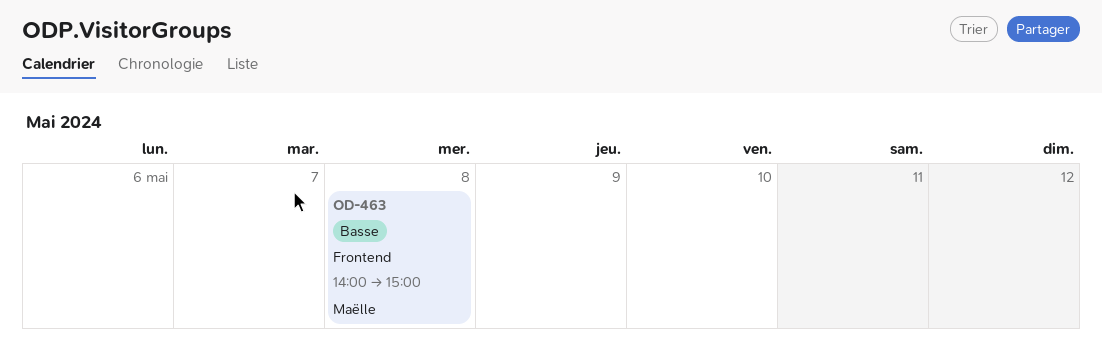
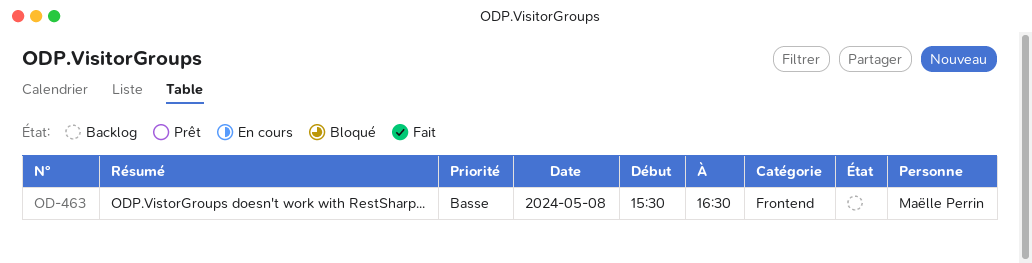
OD-463, begins: 14:00 -> 15:30
OD-463, ends: 15:00 -> 16:30

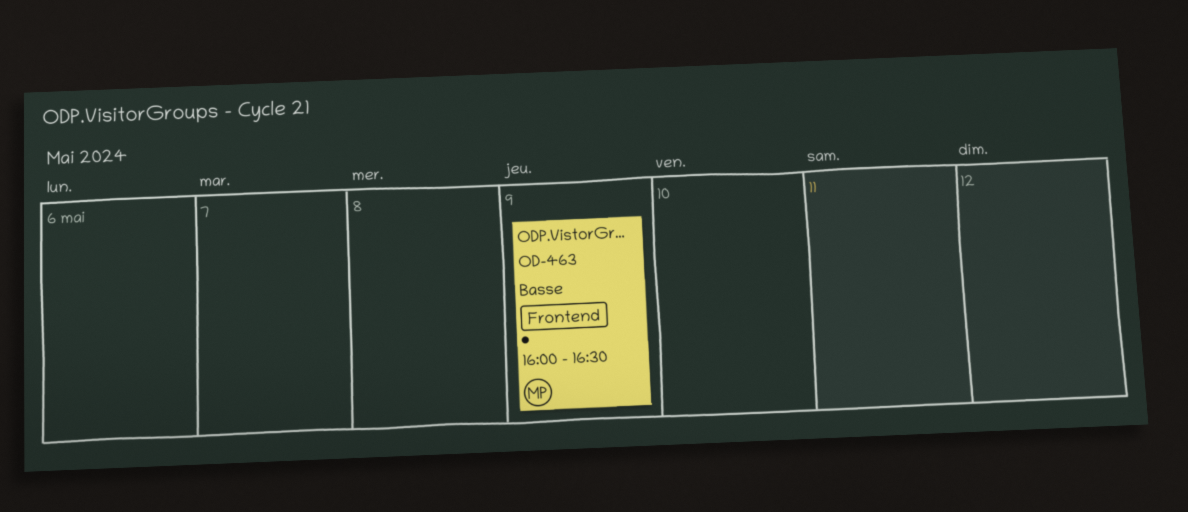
OD-463, day: May 8 -> May 9
OD-463, begins: 15:30 -> 16:00

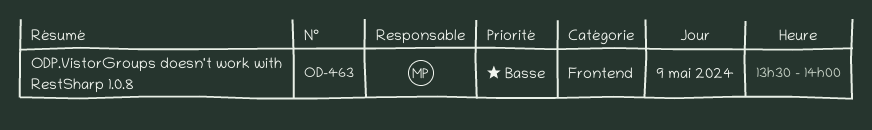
OD-463, begins: 16:00 -> 13:30
OD-463, ends: 16:30 -> 14:00

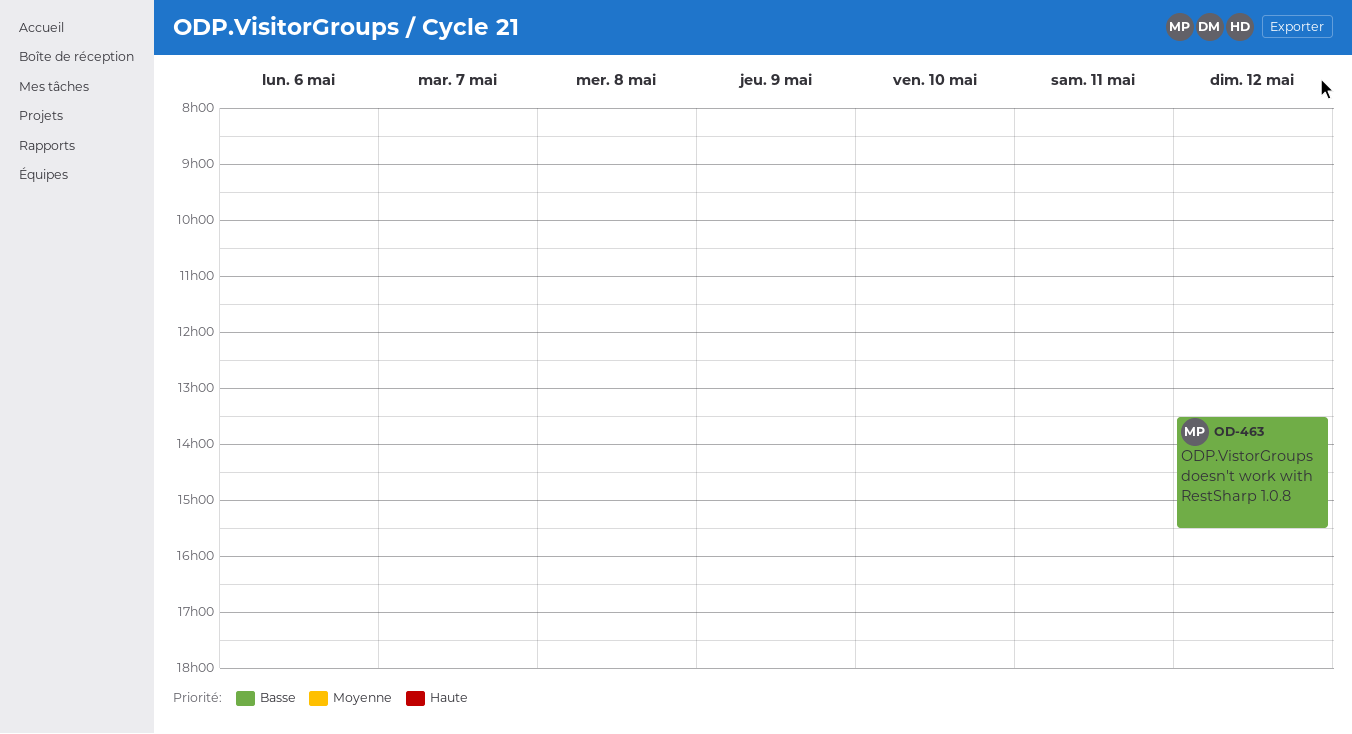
OD-463, day: May 9 -> May 12
OD-463, ends: 14:00 -> 15:30

